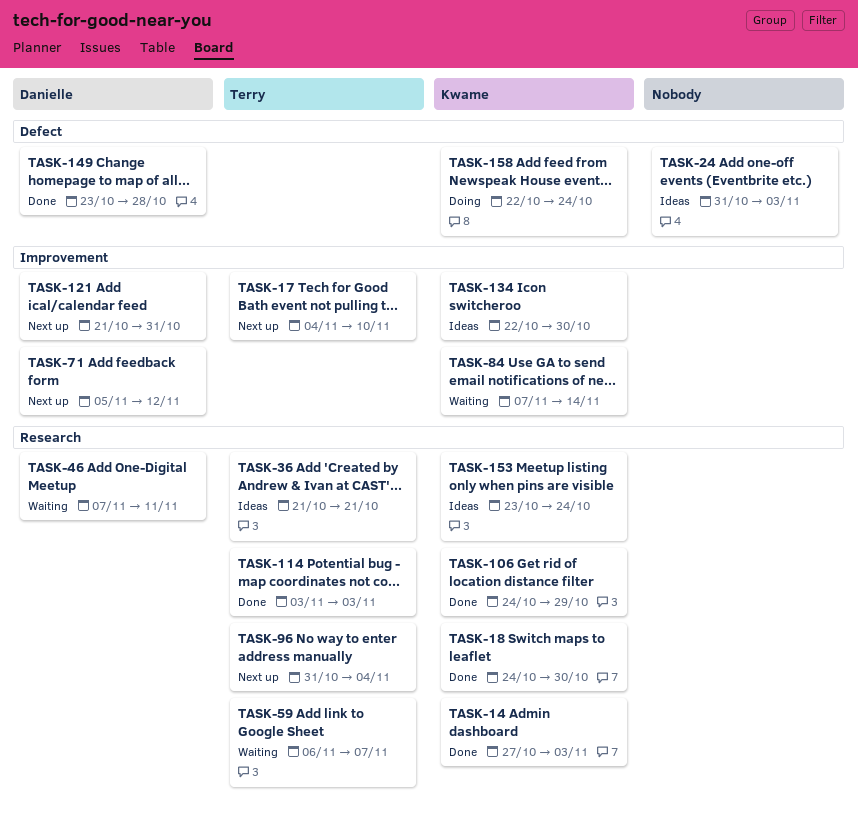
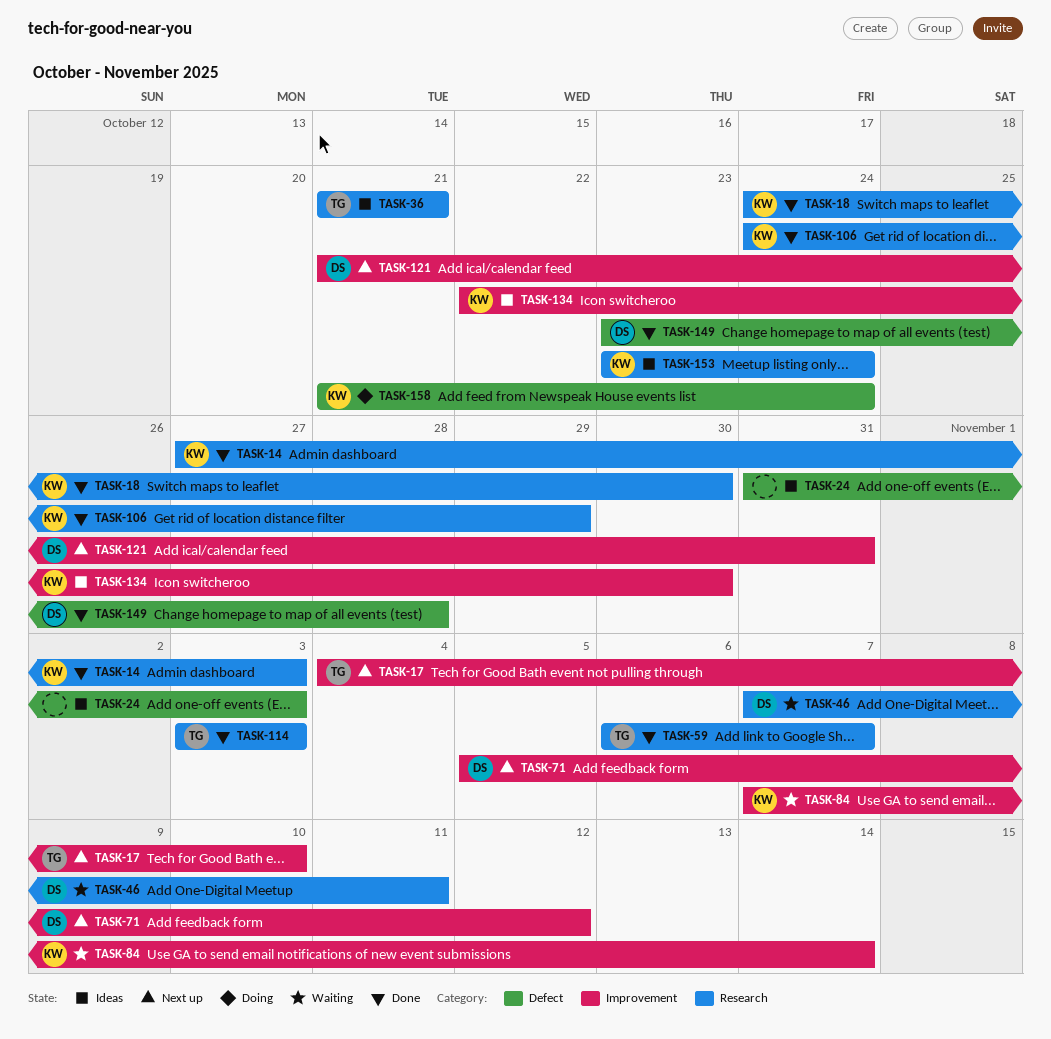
TASK-59, status: Waiting -> Done
TASK-96: present -> none
TASK-158, start: Oct 22 -> Oct 21

